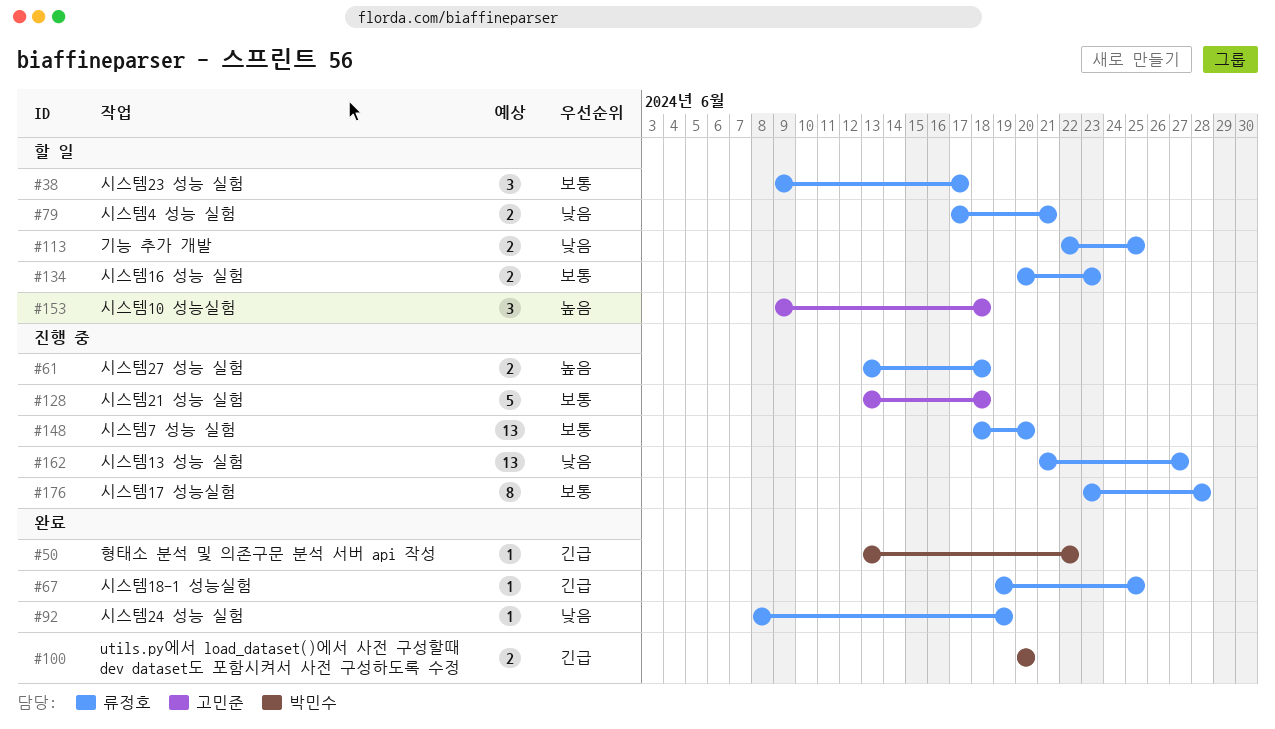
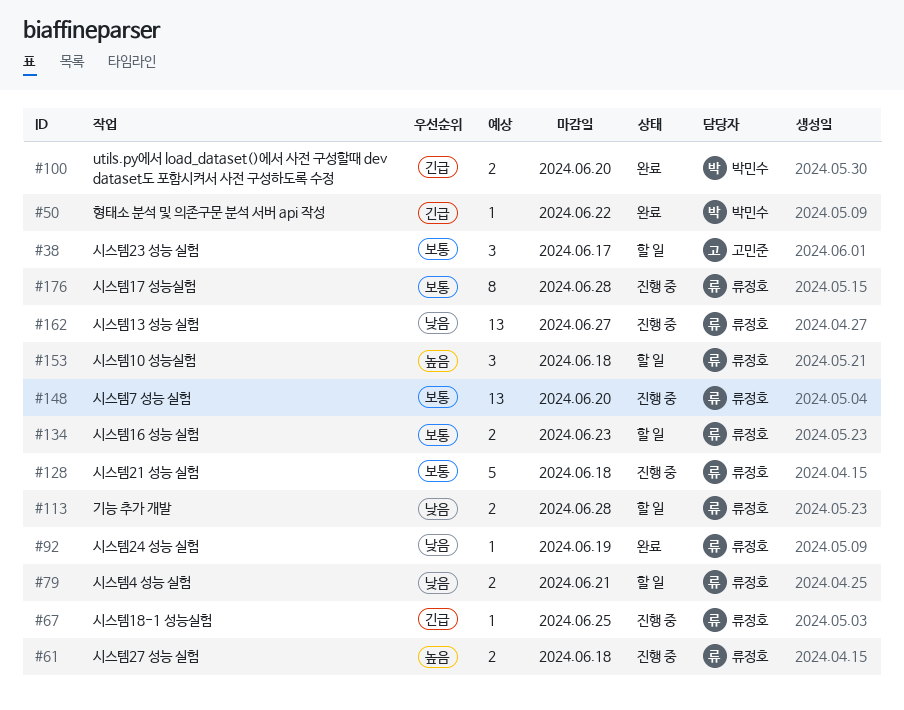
#38, owner: 류정호 -> 고민준
#67, status: 완료 -> 진행 중
#113, due: Jun 25 -> Jun 28
#128, owner: 고민준 -> 류정호
#153, owner: 고민준 -> 류정호

